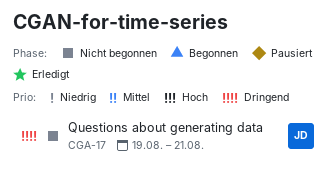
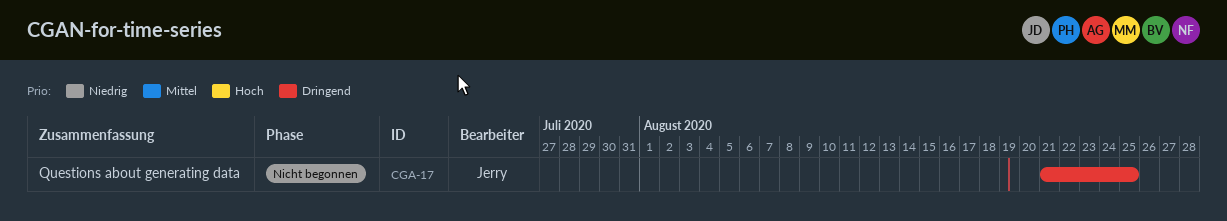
CGA-17, start: Aug 19 -> Aug 21
CGA-17, due: Aug 21 -> Aug 25

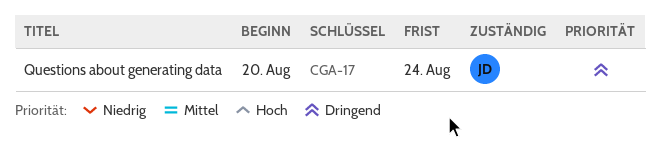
CGA-17, start: Aug 21 -> Aug 20
CGA-17, due: Aug 25 -> Aug 24

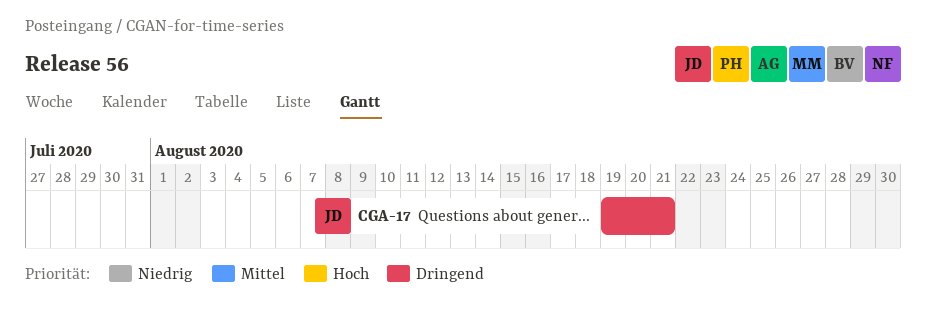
CGA-17, start: Aug 20 -> Aug 19
CGA-17, due: Aug 24 -> Aug 21

